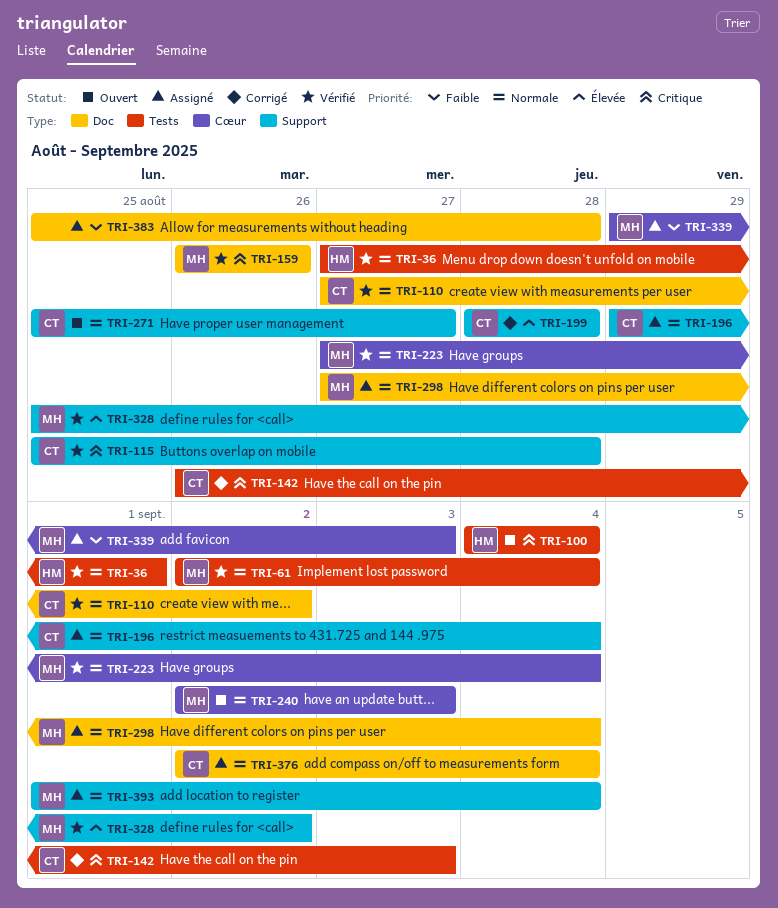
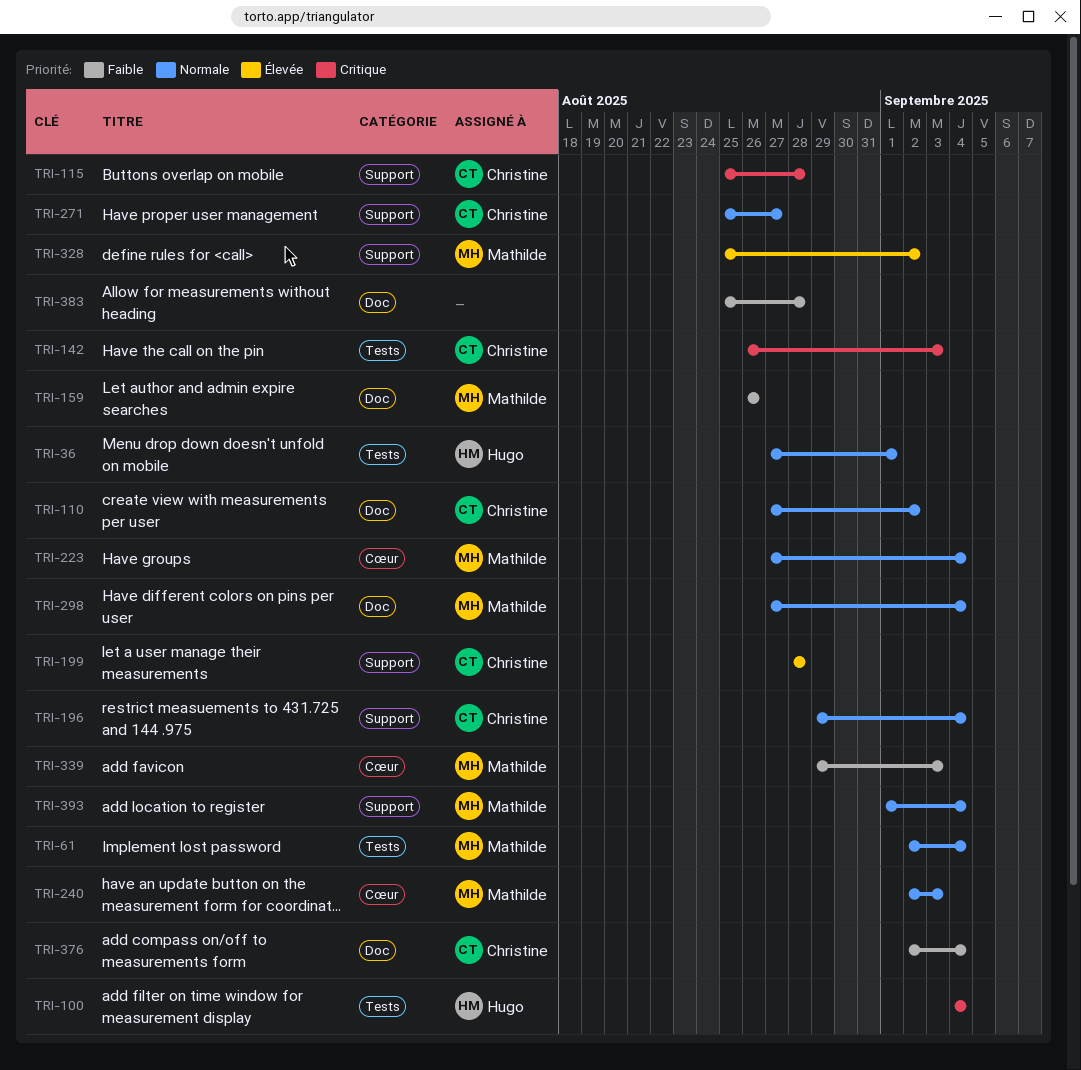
TRI-159, priority: Critique -> Faible
TRI-376, priority: Normale -> Faible

